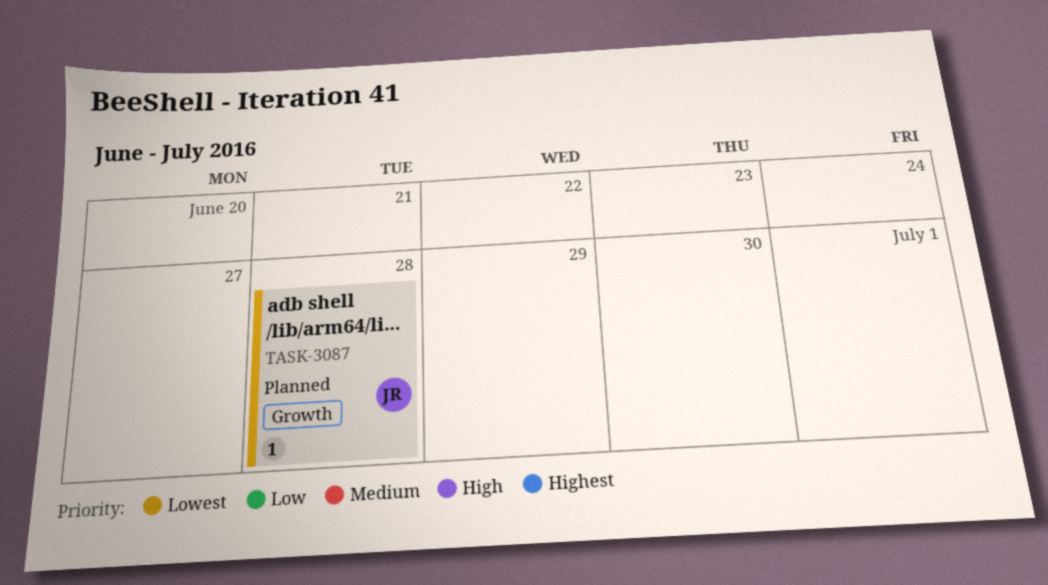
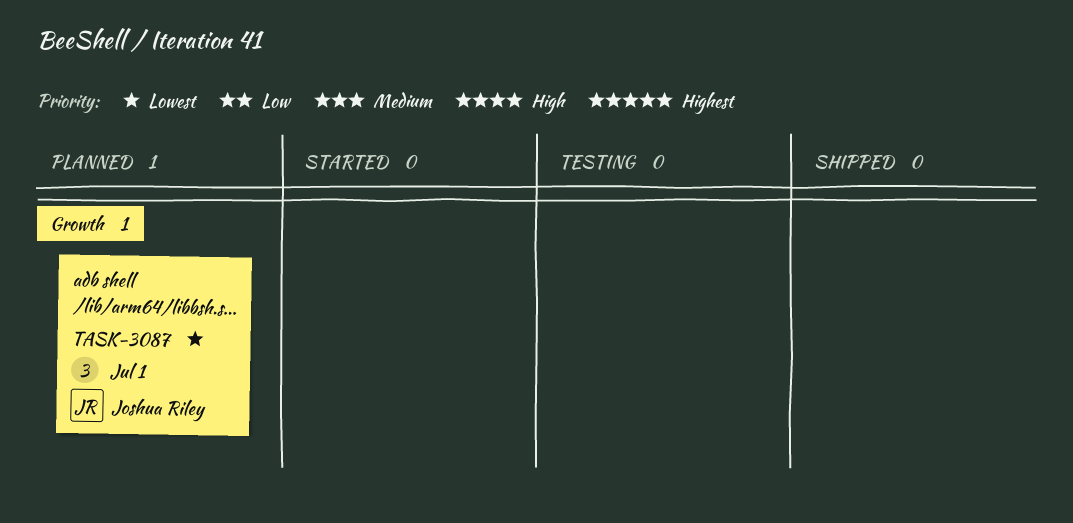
TASK-3087, estimate: 1 -> 3
TASK-3087, due: Jun 28 -> Jul 1

